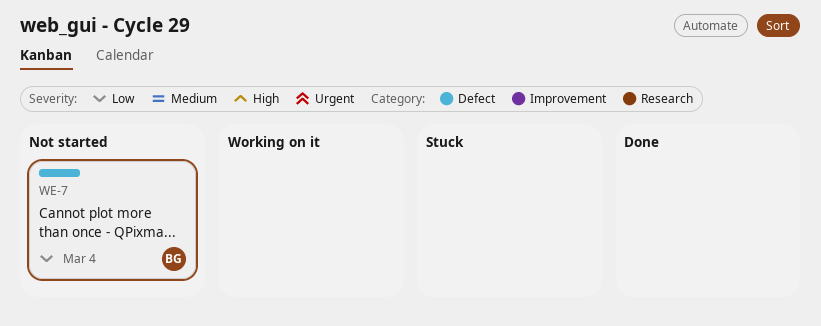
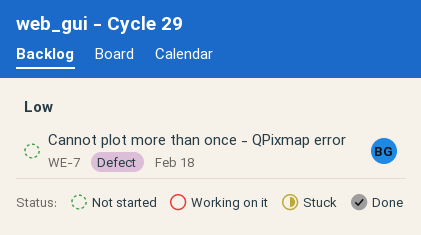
WE-7, due: Mar 4 -> Feb 18

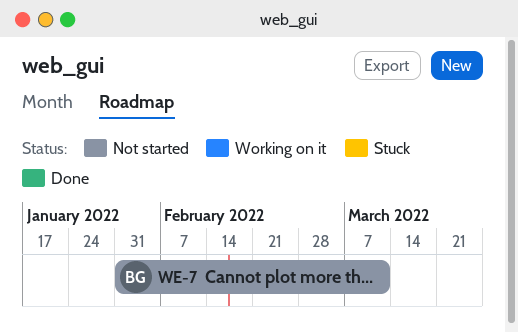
WE-7, due: Feb 18 -> Mar 11

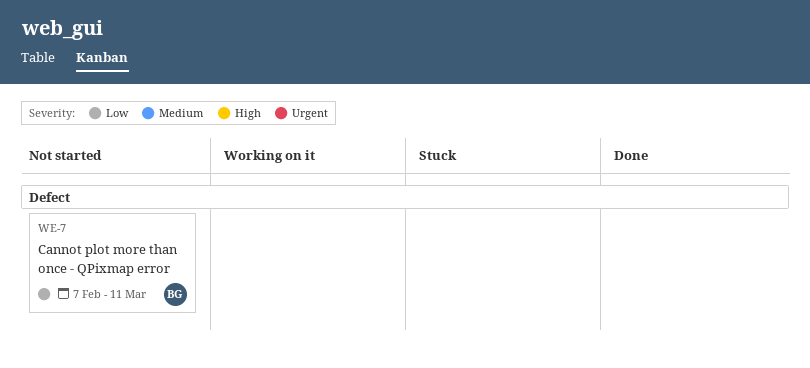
WE-7, start: Jan 31 -> Feb 7

